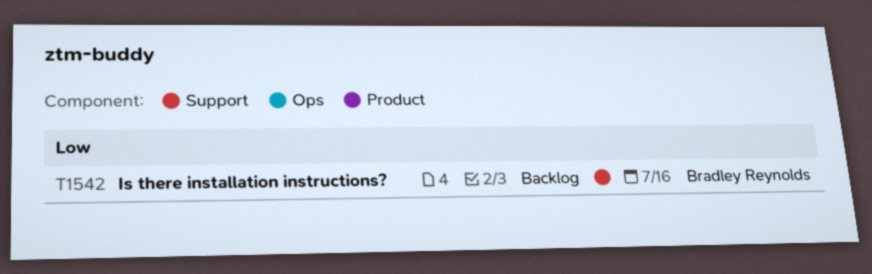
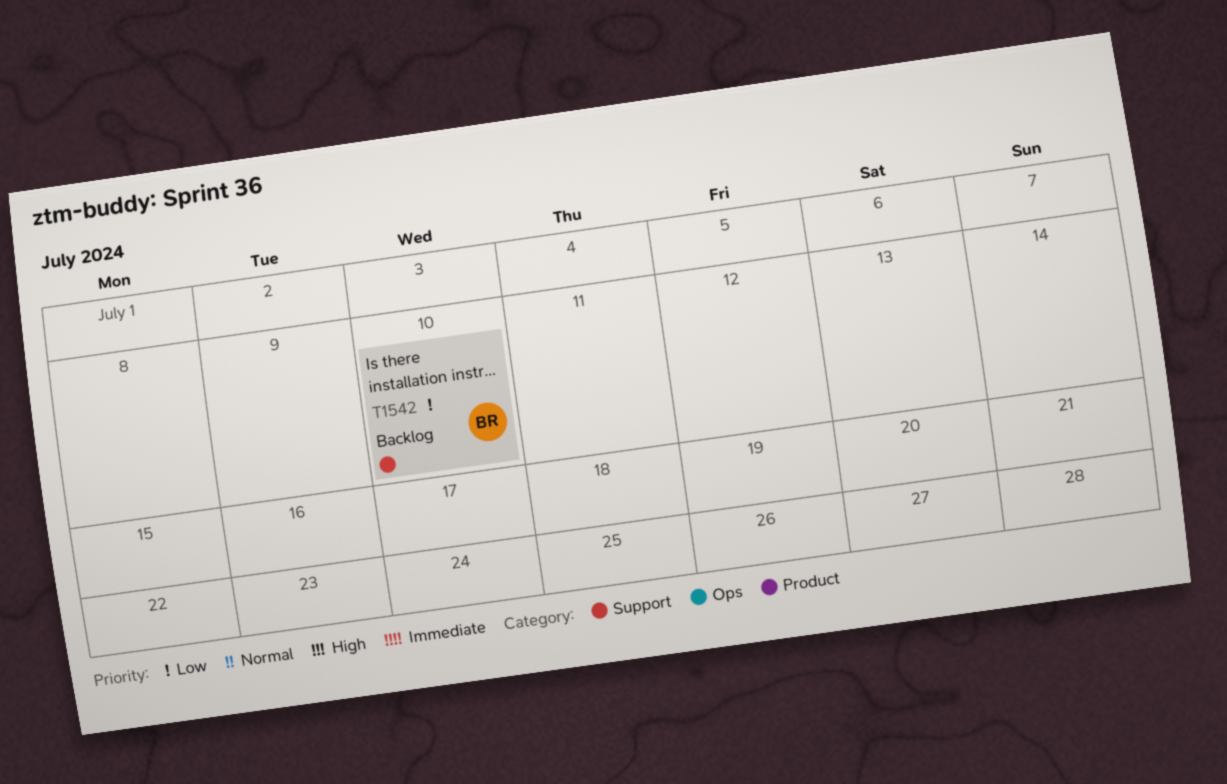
T1542, due: Jul 16 -> Jul 10

